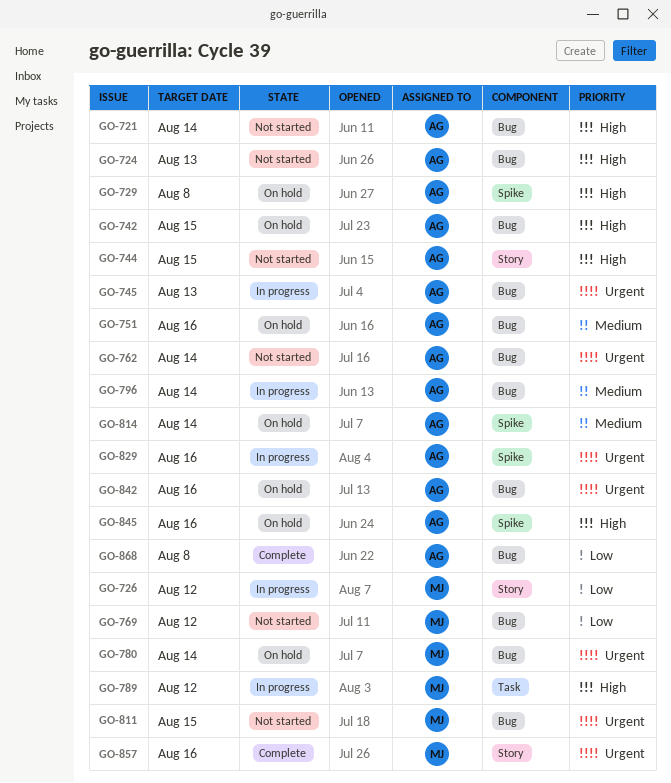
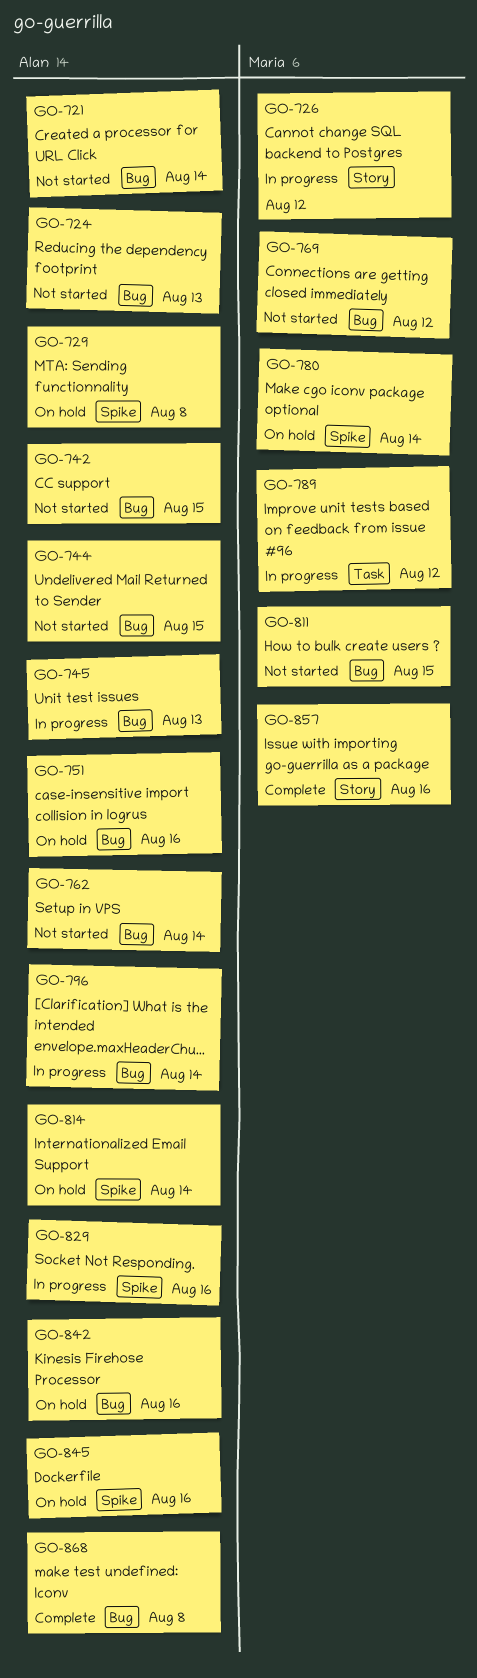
GO-742, status: On hold -> Not started
GO-744, label: Story -> Bug
GO-780, label: Bug -> Spike

